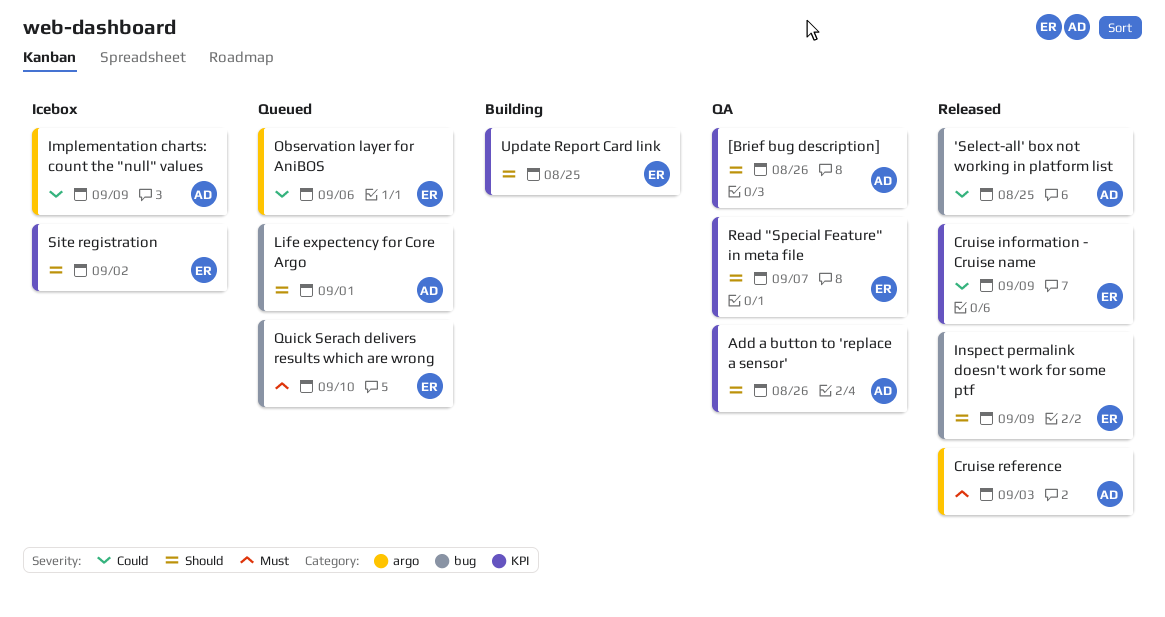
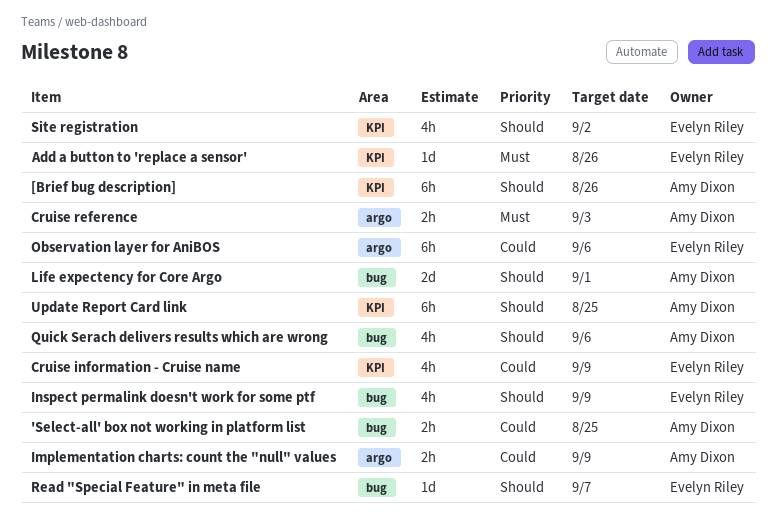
Add a button to 'replace a sensor', owner: Amy Dixon -> Evelyn Riley
Add a button to 'replace a sensor', priority: Should -> Must
Quick Serach delivers results which are wrong, owner: Evelyn Riley -> Amy Dixon
Quick Serach delivers results which are wrong, priority: Must -> Should
Quick Serach delivers results which are wrong, due: Sep 10 -> Sep 6
Read "Special Feature" in meta file, label: KPI -> bug
Update Report Card link, owner: Evelyn Riley -> Amy Dixon

